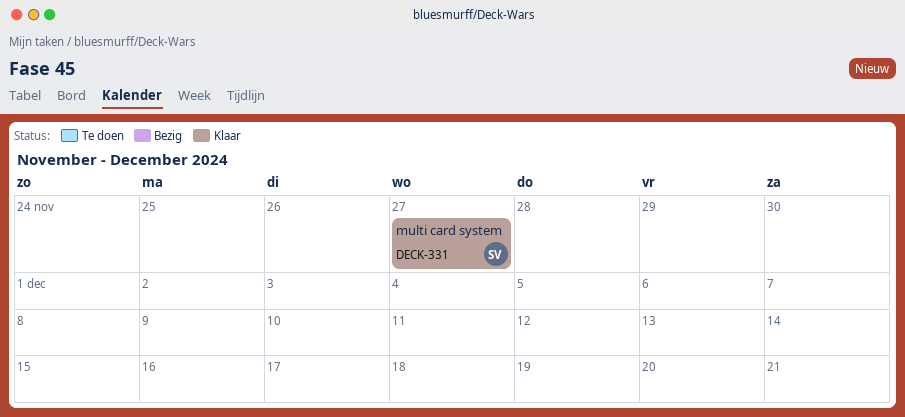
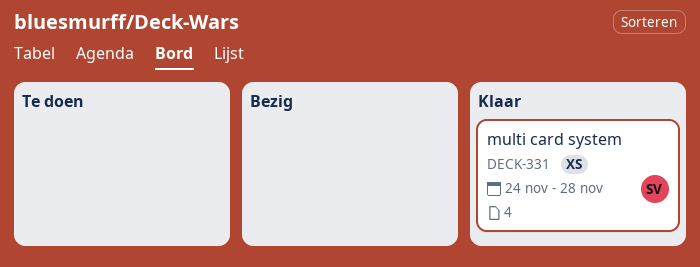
DECK-331, due: Nov 27 -> Nov 28

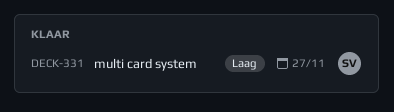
DECK-331, due: Nov 28 -> Nov 27

